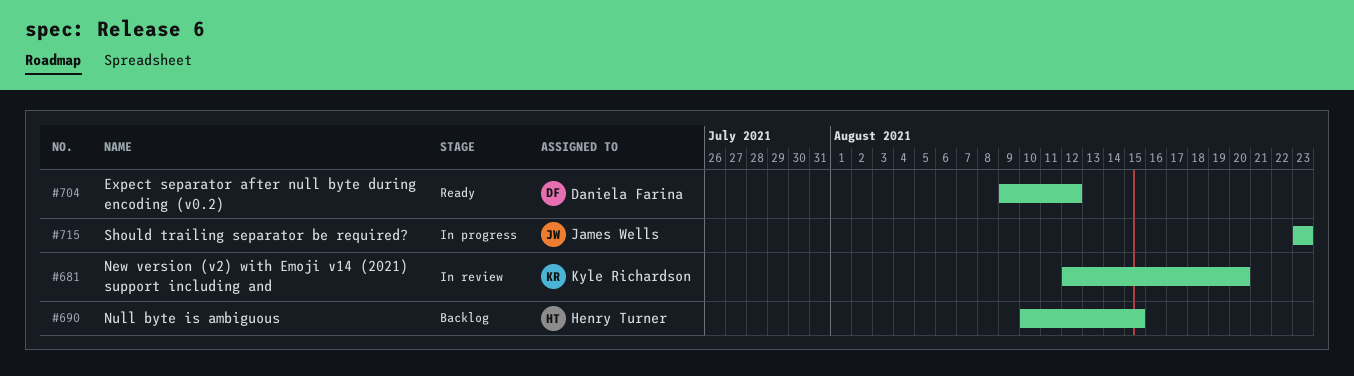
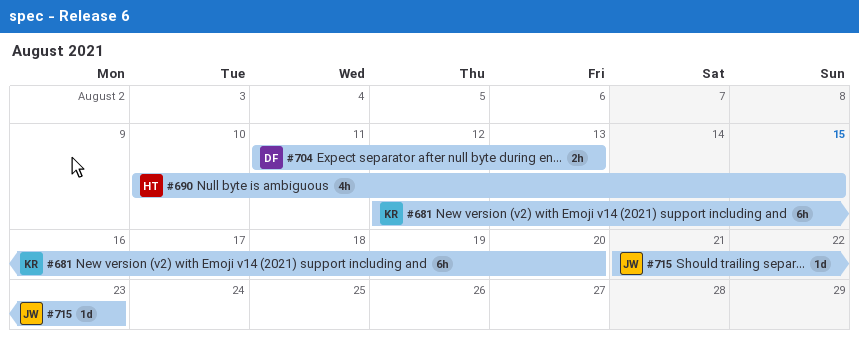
#704, start: Aug 9 -> Aug 11
#704, due: Aug 12 -> Aug 13
#715, start: Aug 23 -> Aug 21

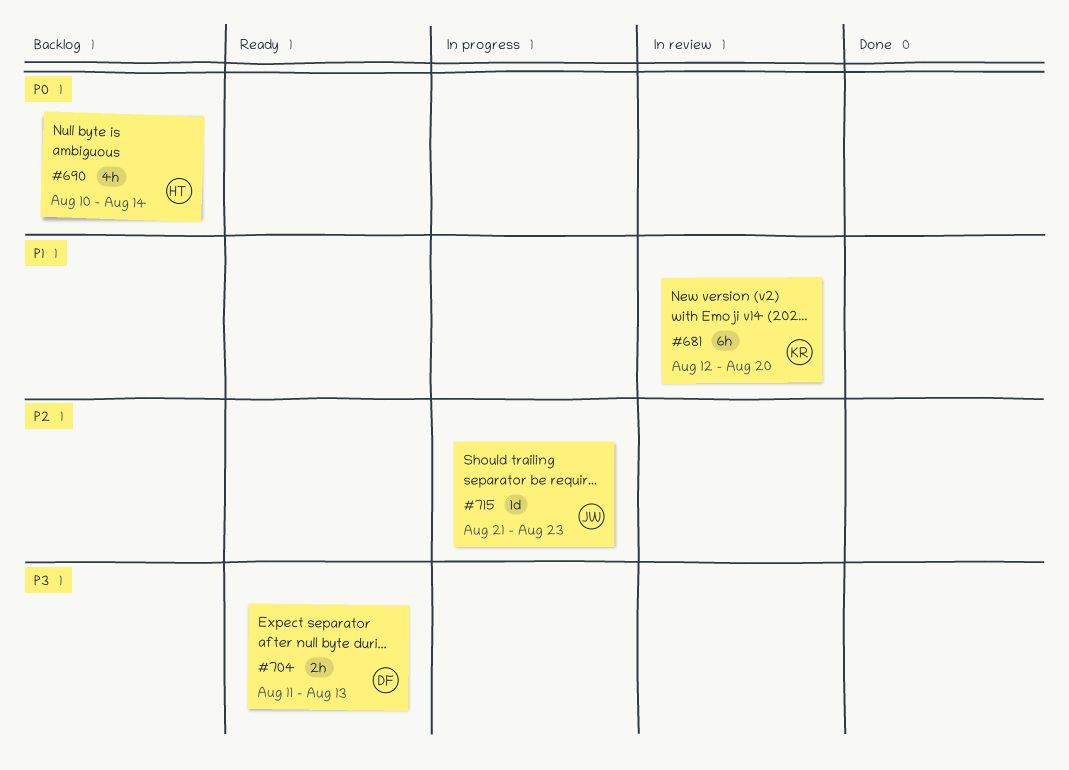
#690, due: Aug 15 -> Aug 14

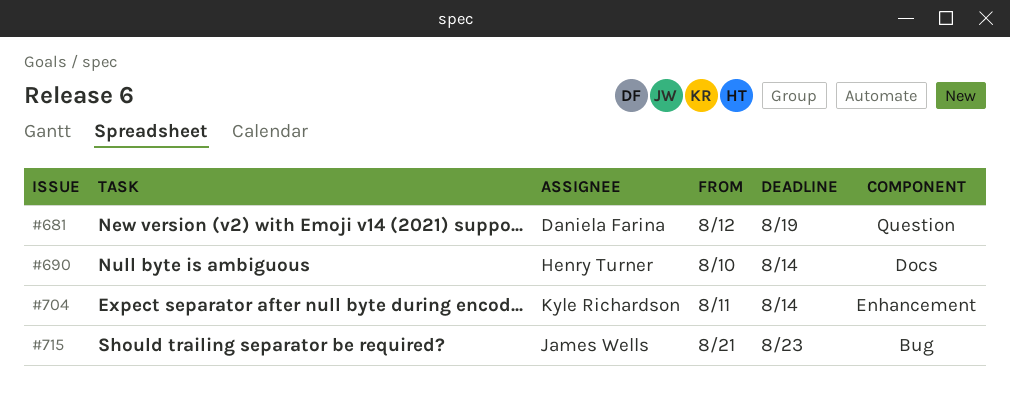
#681, owner: Kyle Richardson -> Daniela Farina
#681, due: Aug 20 -> Aug 19
#704, owner: Daniela Farina -> Kyle Richardson
#704, due: Aug 13 -> Aug 14

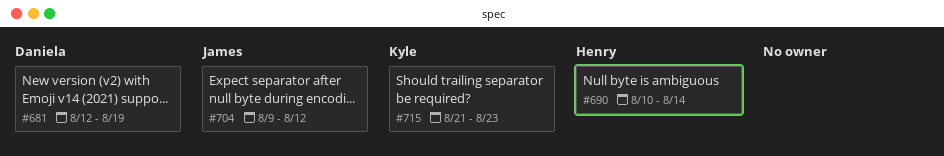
#704, owner: Kyle Richardson -> James Wells
#704, start: Aug 11 -> Aug 9
#704, due: Aug 14 -> Aug 12
#715, owner: James Wells -> Kyle Richardson

